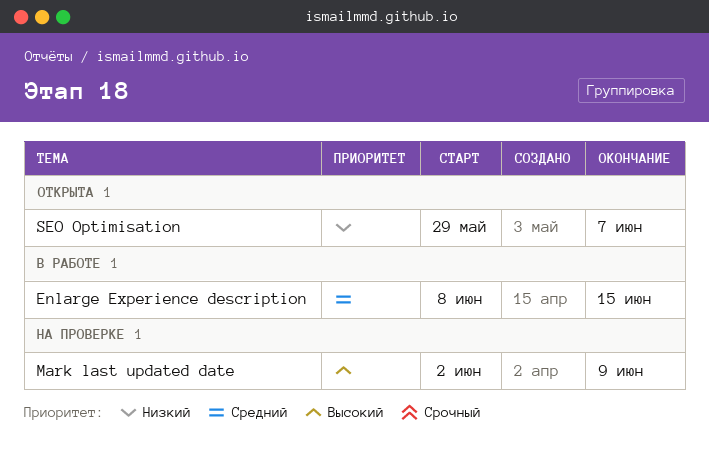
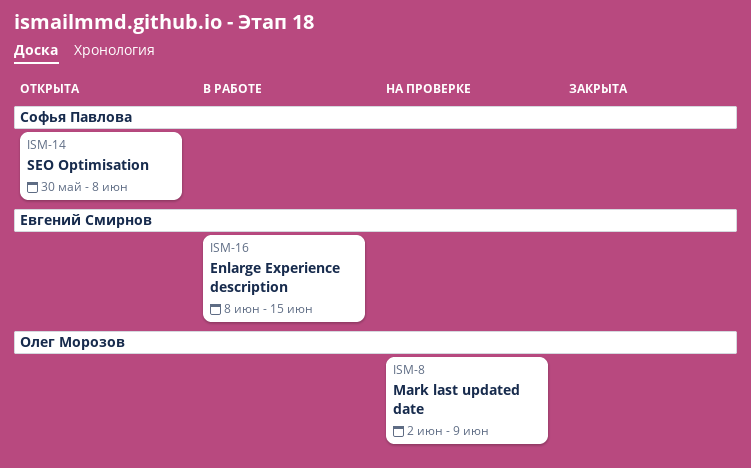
SEO Optimisation, start: May 29 -> May 30
SEO Optimisation, due: Jun 7 -> Jun 8

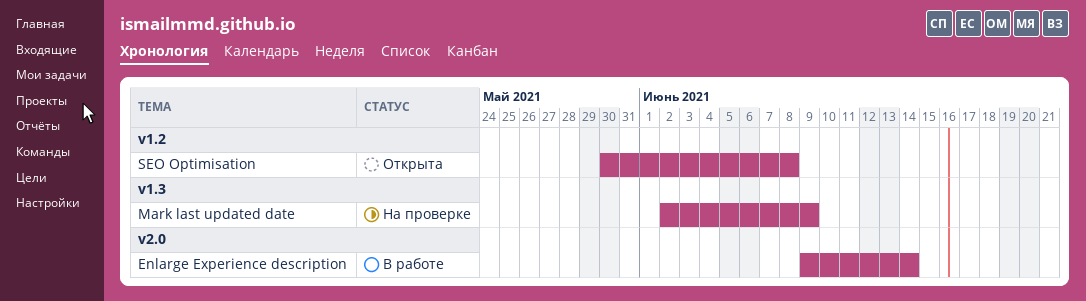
Enlarge Experience description, start: Jun 8 -> Jun 9
Enlarge Experience description, due: Jun 15 -> Jun 14

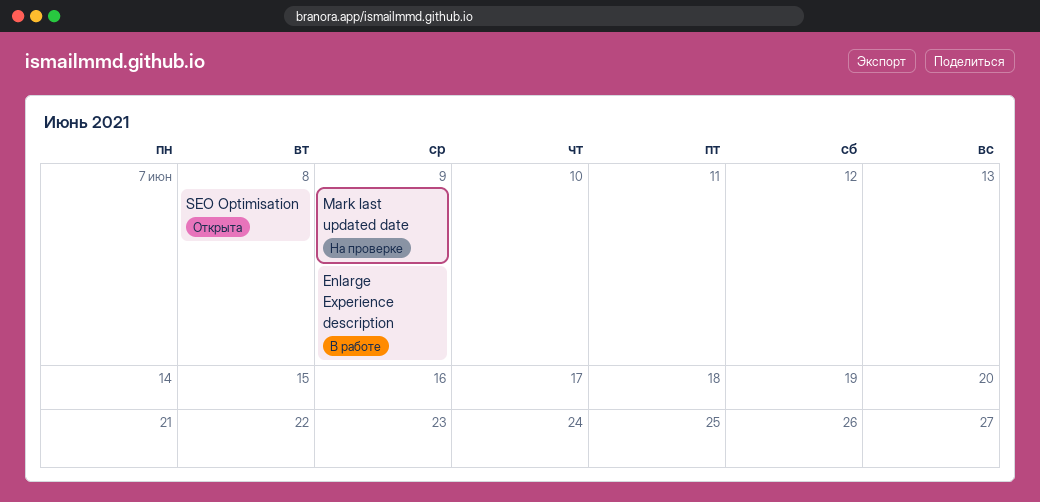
Enlarge Experience description, due: Jun 14 -> Jun 9

